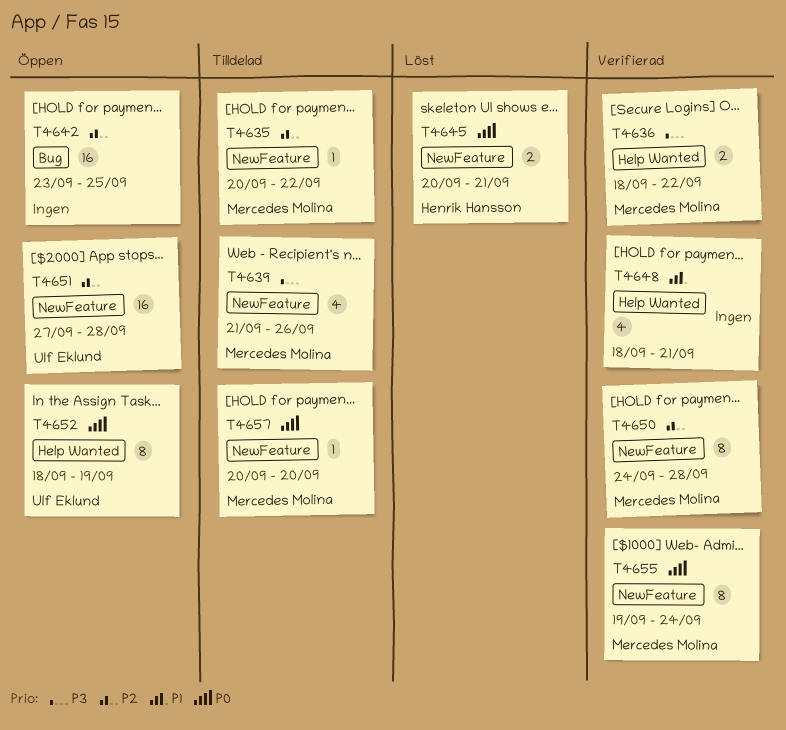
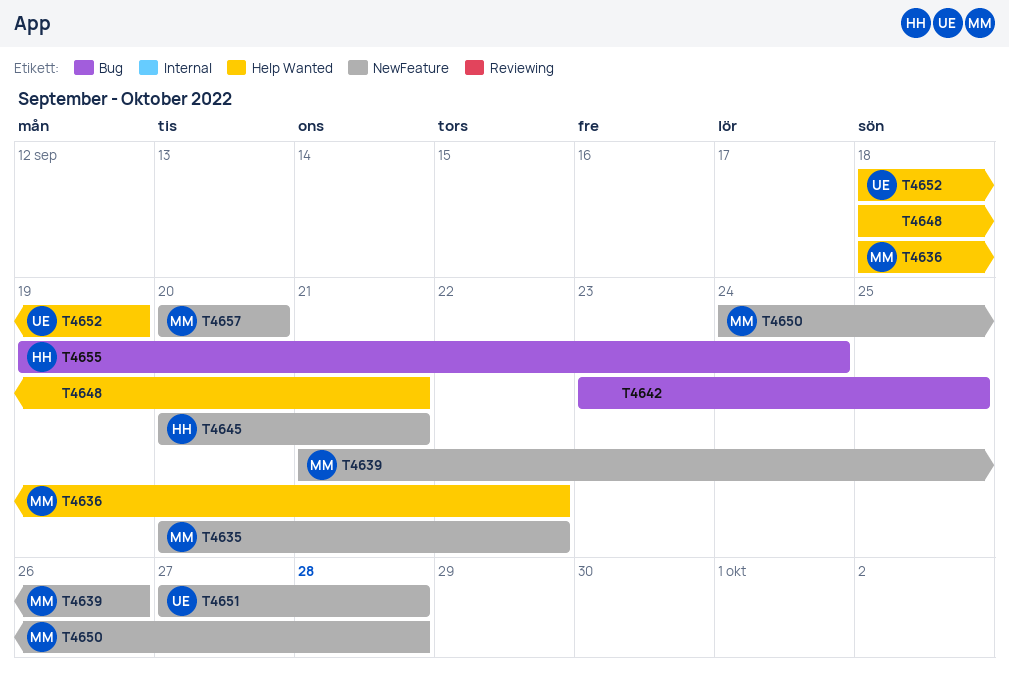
T4655, owner: Mercedes Molina -> Henrik Hansson
T4655, label: NewFeature -> Bug

